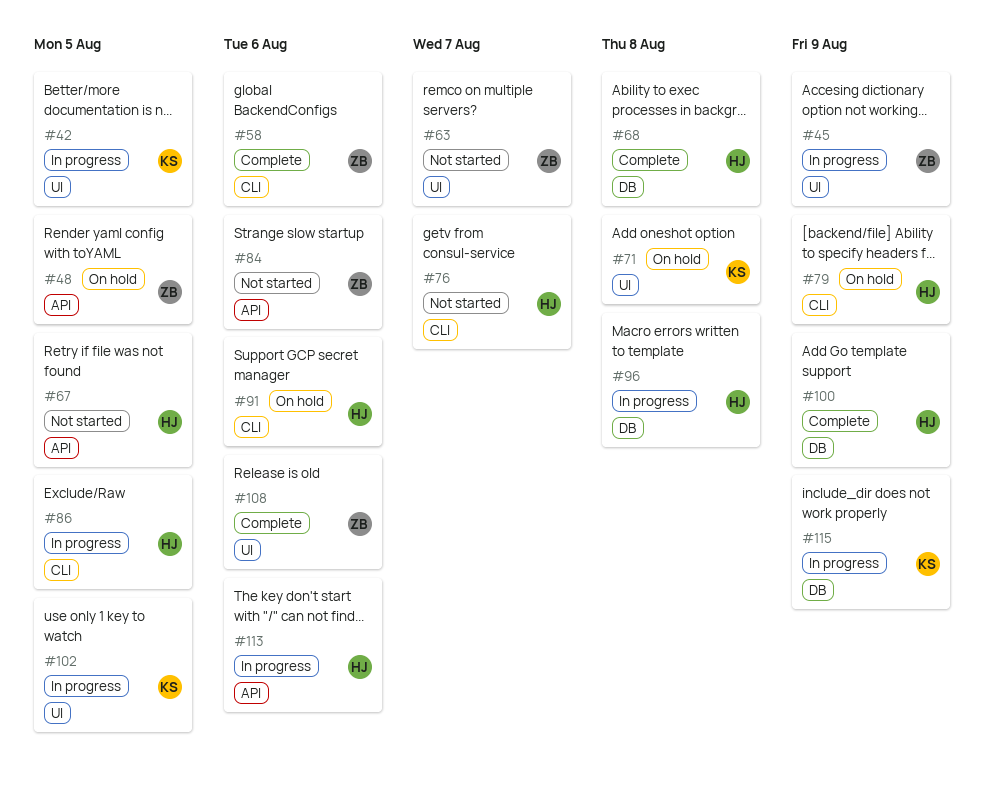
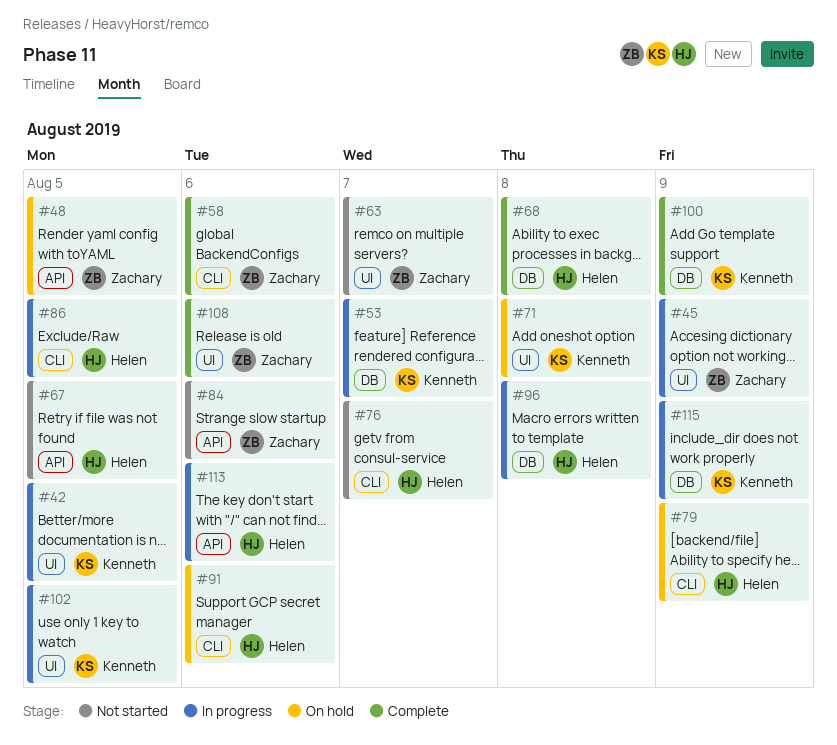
#53: none -> present
#100, owner: Helen -> Kenneth

